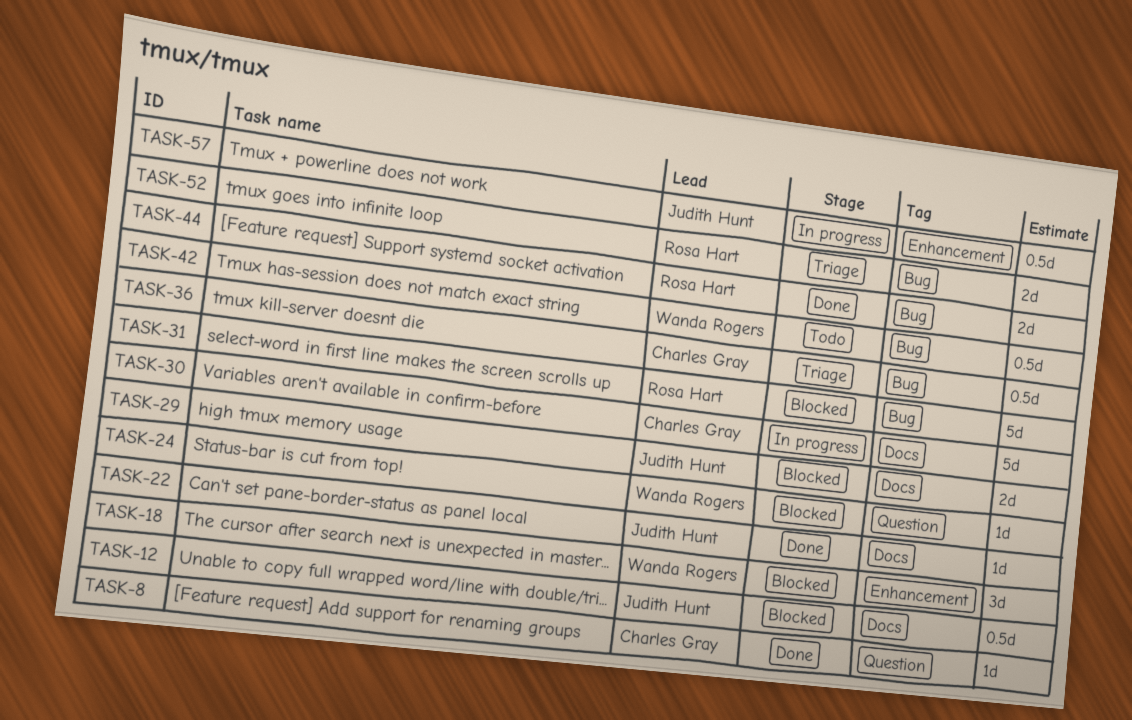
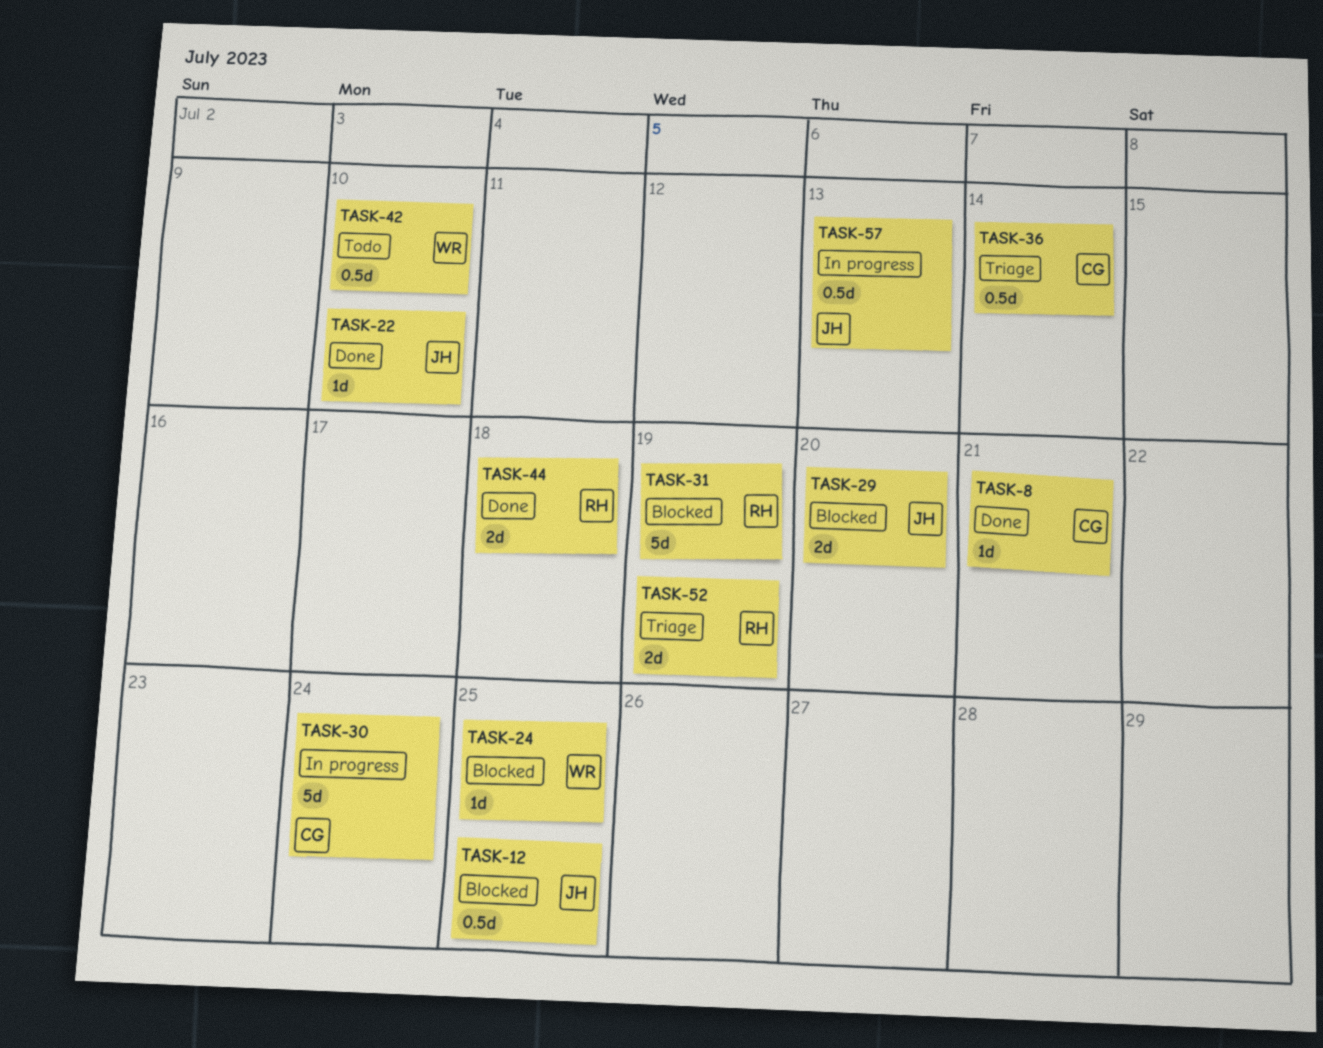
TASK-18: present -> none

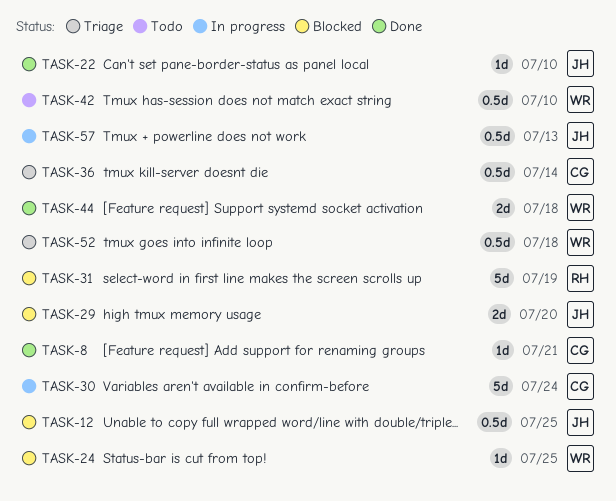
TASK-44, owner: RH -> WR
TASK-52, owner: RH -> WR
TASK-52, estimate: 2d -> 0.5d
TASK-52, due: Jul 19 -> Jul 18

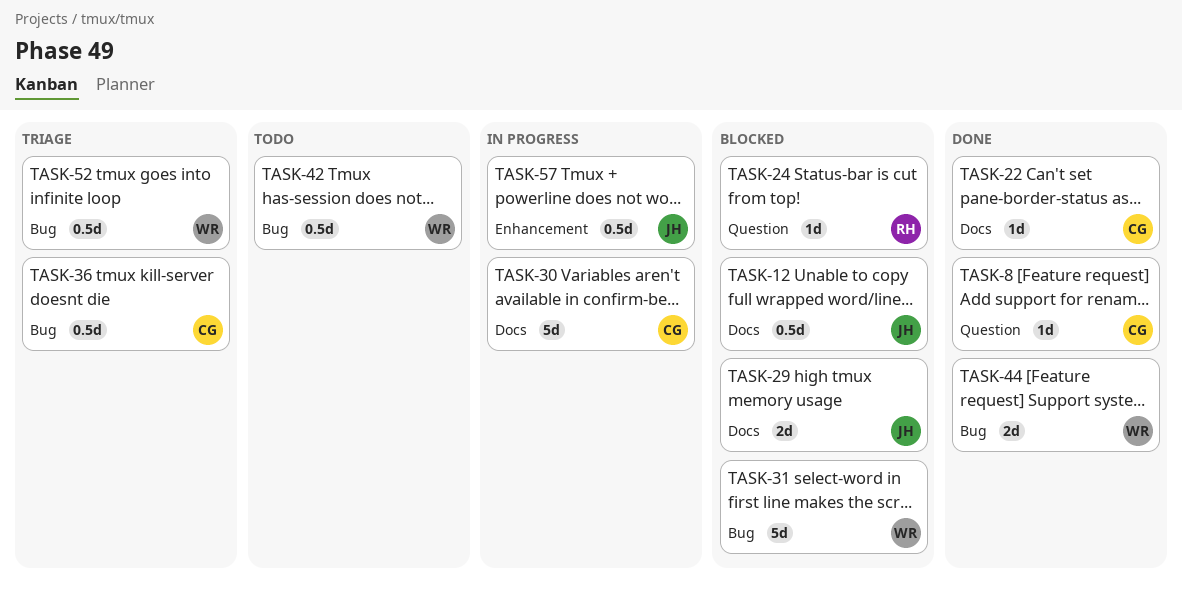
TASK-22, owner: JH -> CG
TASK-24, owner: WR -> RH
TASK-31, owner: RH -> WR

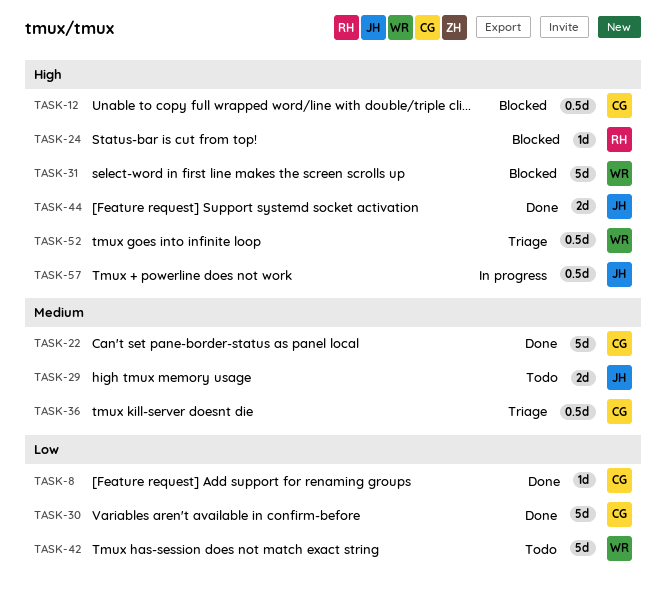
TASK-12, owner: JH -> CG
TASK-22, estimate: 1d -> 5d
TASK-29, status: Blocked -> Todo
TASK-30, status: In progress -> Done
TASK-42, estimate: 0.5d -> 5d
TASK-44, owner: WR -> JH

